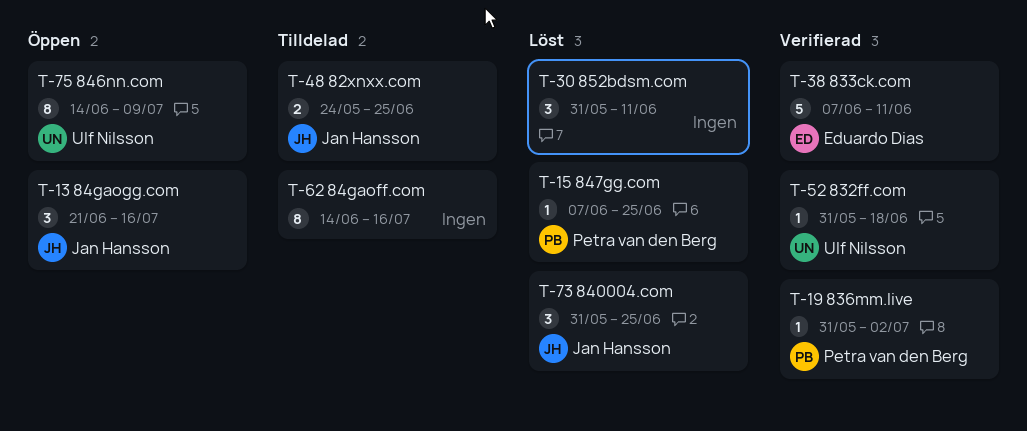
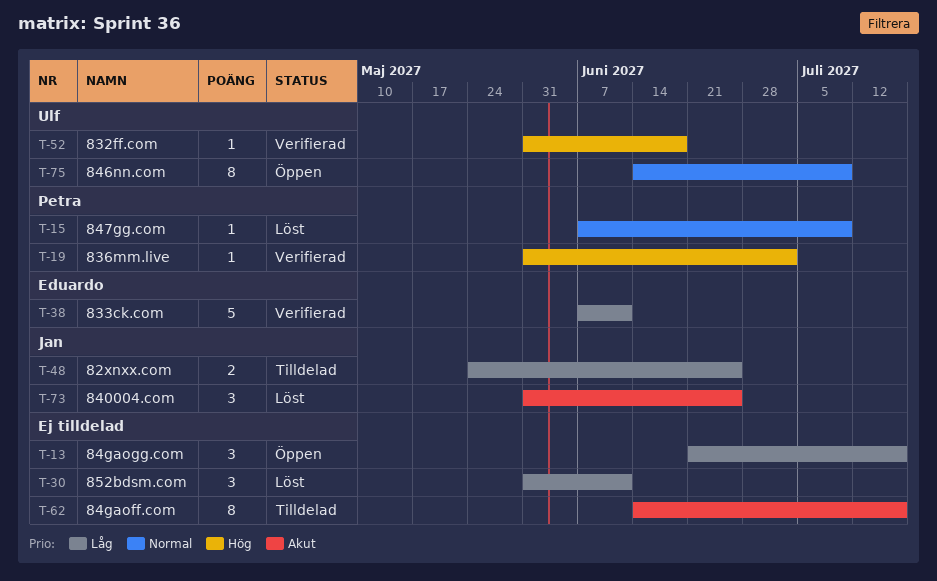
T-13, owner: Jan Hansson -> none
T-15, due: Jun 25 -> Jul 9

